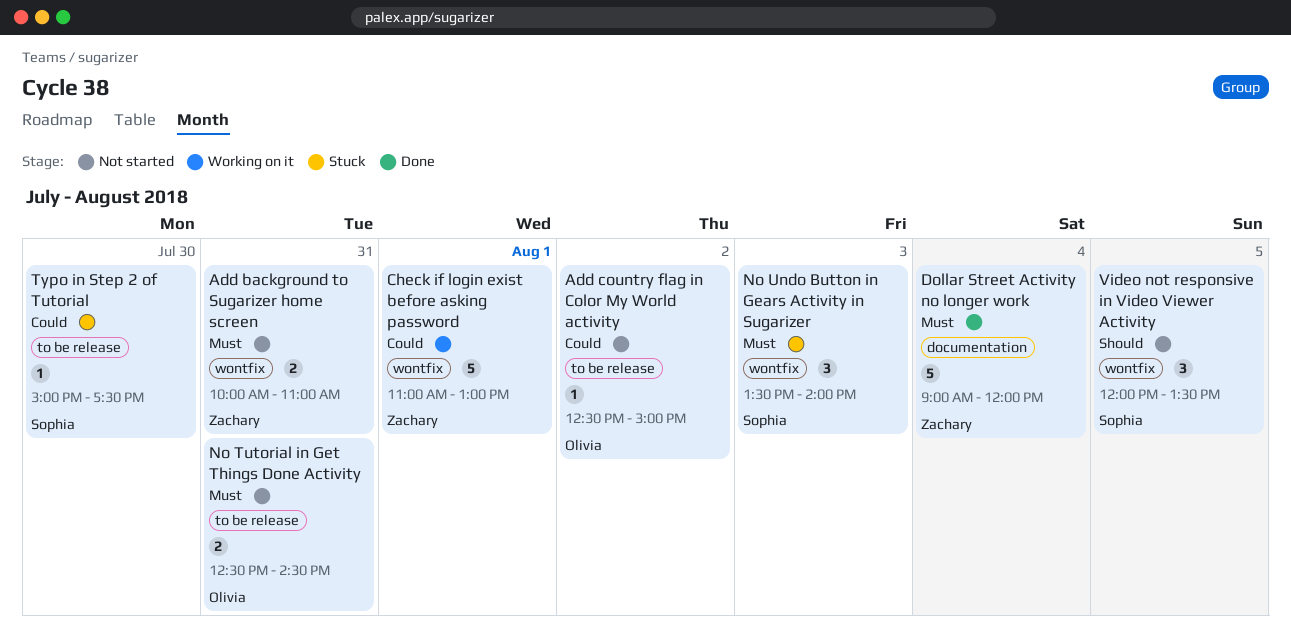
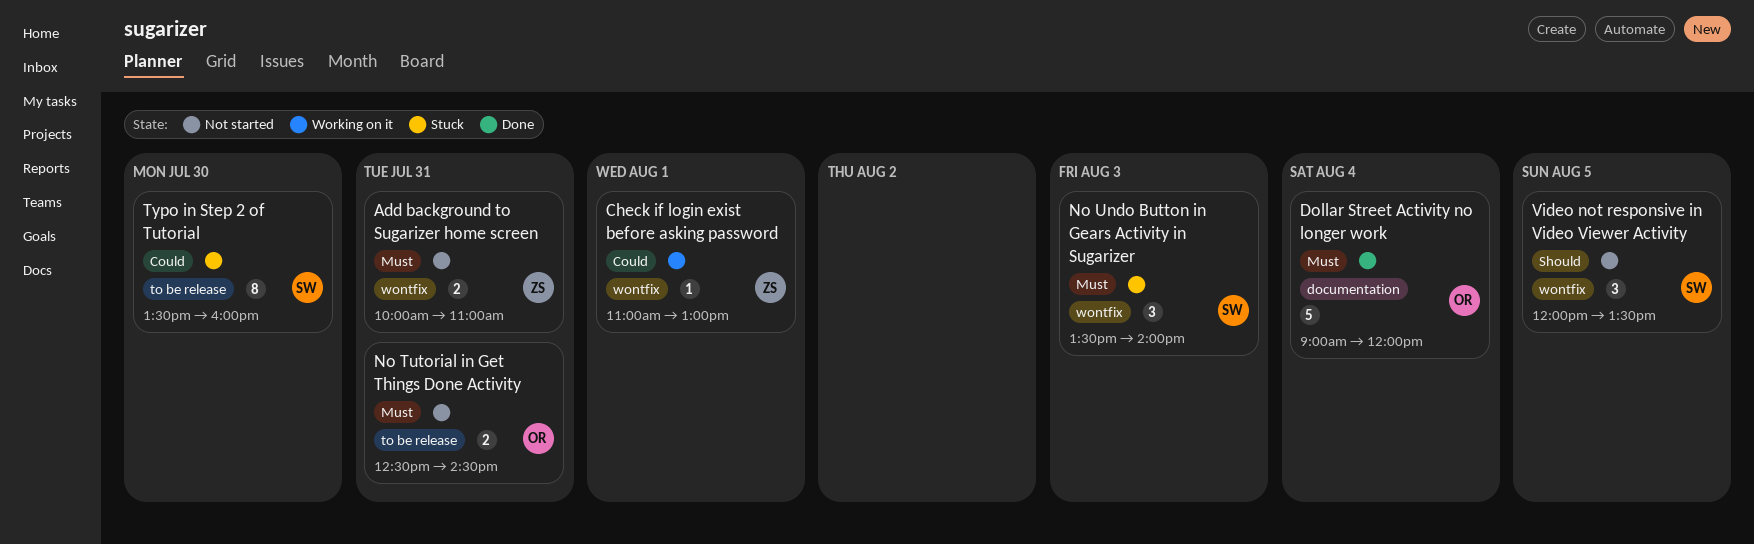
Add country flag in Color My World activity: present -> none
Check if login exist before asking password, estimate: 5 -> 1
Dollar Street Activity no longer work, owner: Zachary -> Olivia
Typo in Step 2 of Tutorial, estimate: 1 -> 8
Typo in Step 2 of Tutorial, begins: 15:00 -> 13:30
Typo in Step 2 of Tutorial, ends: 17:30 -> 16:00

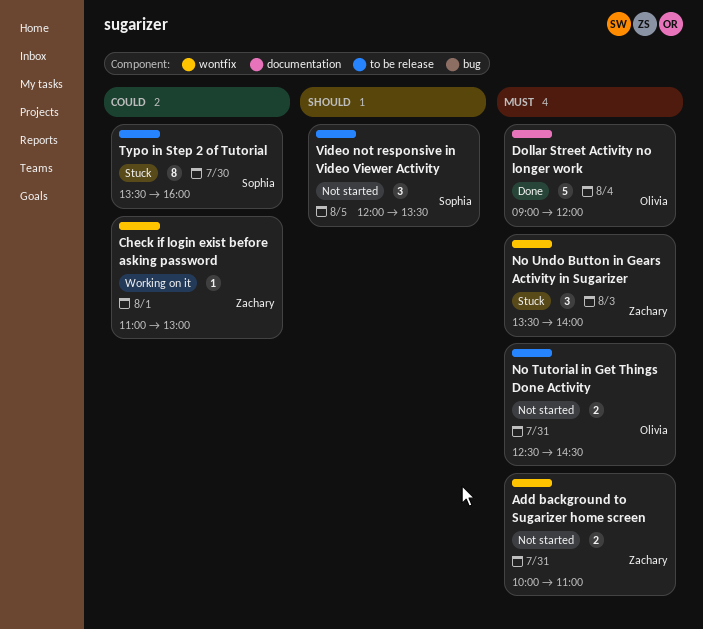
No Undo Button in Gears Activity in Sugarizer, owner: Sophia -> Zachary
Video not responsive in Video Viewer Activity, label: wontfix -> to be release

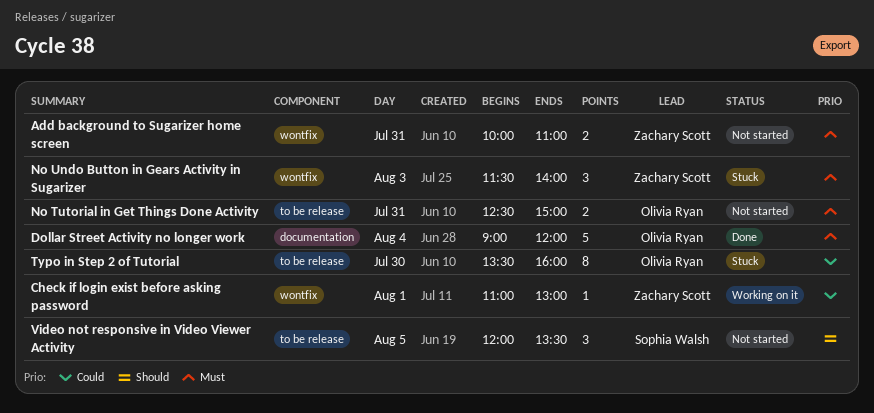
No Tutorial in Get Things Done Activity, ends: 14:30 -> 15:00
No Undo Button in Gears Activity in Sugarizer, begins: 13:30 -> 11:30
Typo in Step 2 of Tutorial, owner: Sophia Walsh -> Olivia Ryan

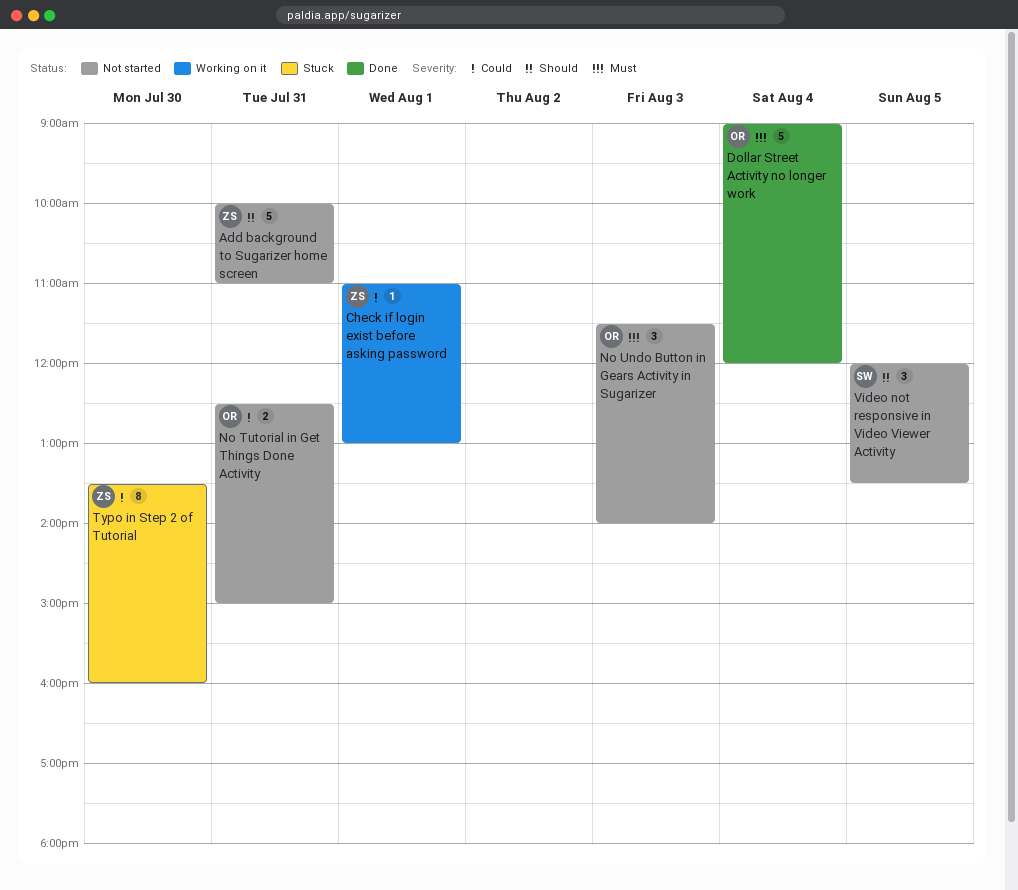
Add background to Sugarizer home screen, priority: Must -> Should
Add background to Sugarizer home screen, estimate: 2 -> 5
No Tutorial in Get Things Done Activity, priority: Must -> Could
No Undo Button in Gears Activity in Sugarizer, status: Stuck -> Not started
No Undo Button in Gears Activity in Sugarizer, owner: Zachary Scott -> Olivia Ryan
Typo in Step 2 of Tutorial, owner: Olivia Ryan -> Zachary Scott

